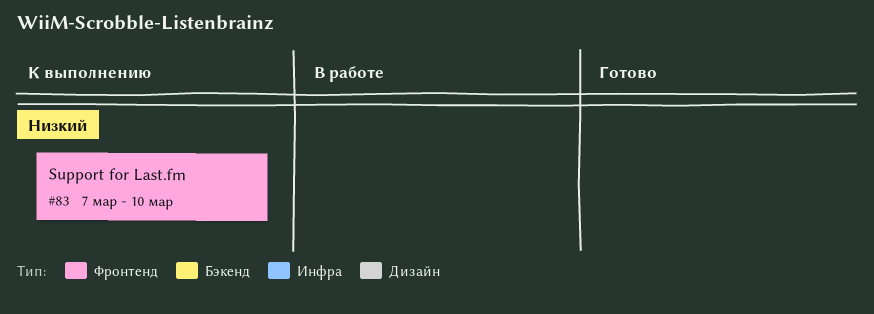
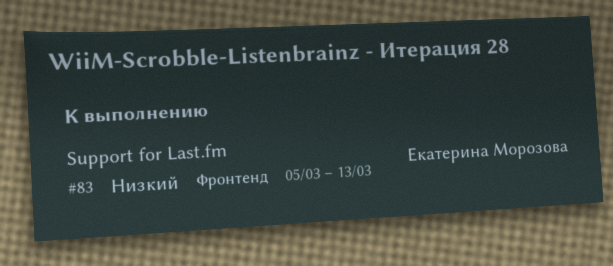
#83, start: Mar 7 -> Mar 5
#83, due: Mar 10 -> Mar 13

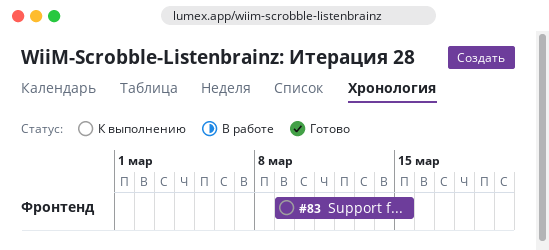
#83, start: Mar 5 -> Mar 9
#83, due: Mar 13 -> Mar 15

